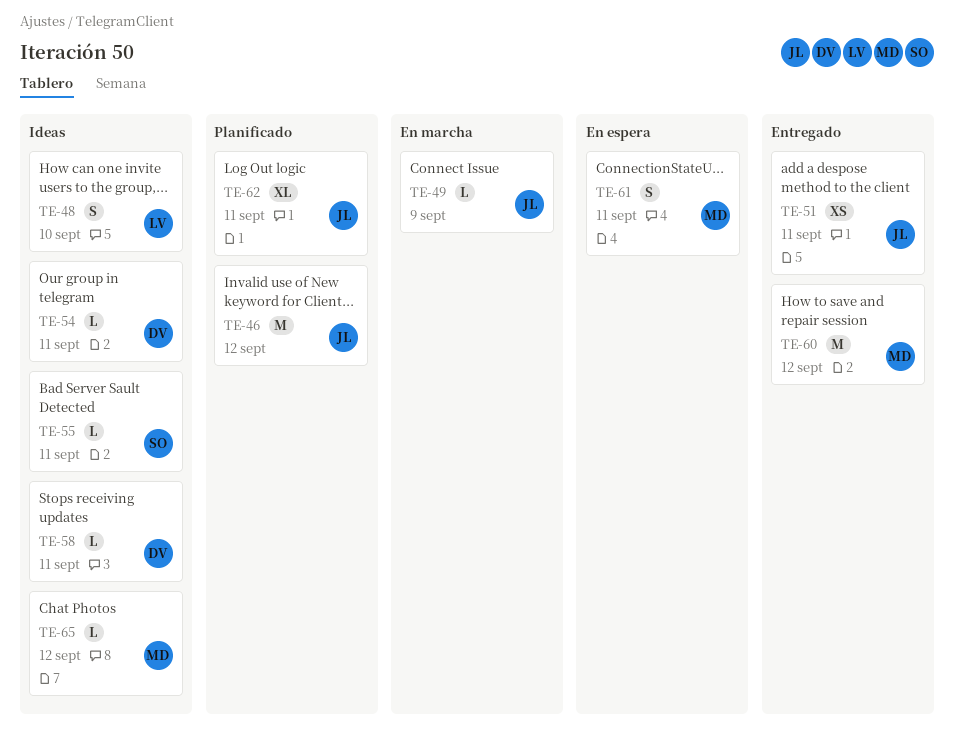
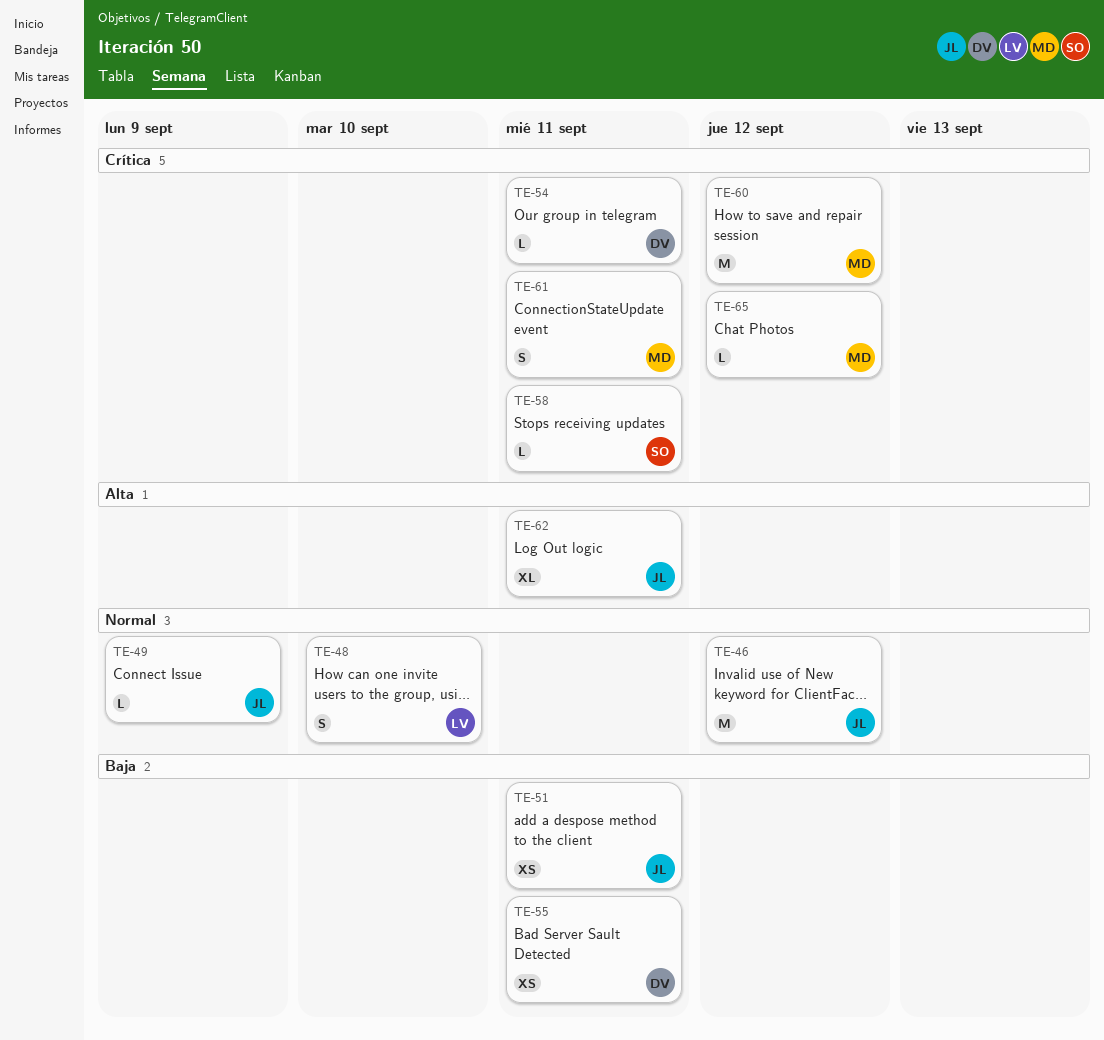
TE-55, owner: SO -> DV
TE-55, estimate: L -> XS
TE-58, owner: DV -> SO

